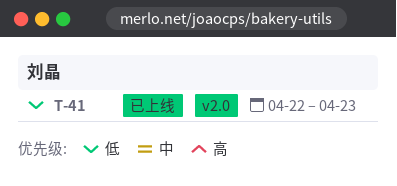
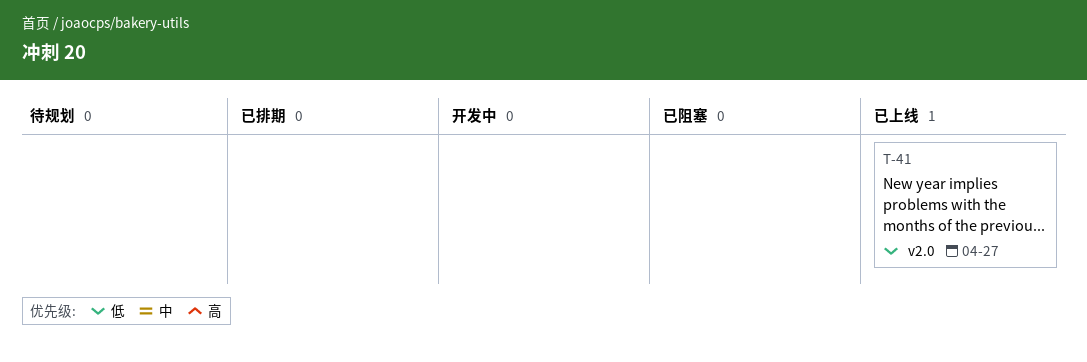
T-41, due: Apr 23 -> Apr 27

